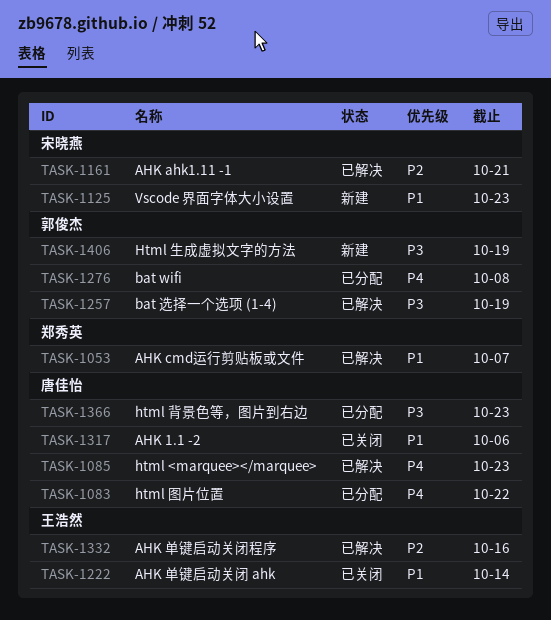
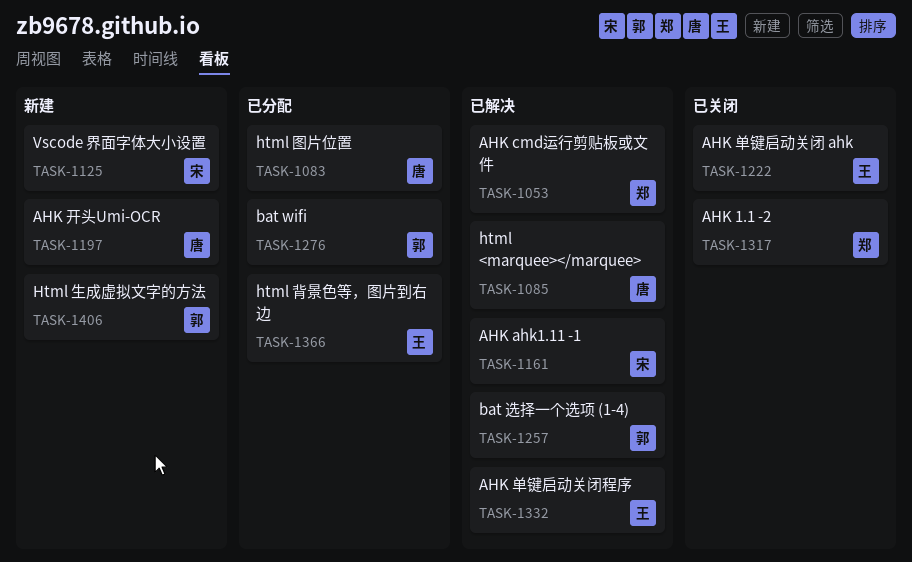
TASK-1197: none -> present
TASK-1317, owner: 唐佳怡 -> 郑秀英
TASK-1366, owner: 唐佳怡 -> 王浩然

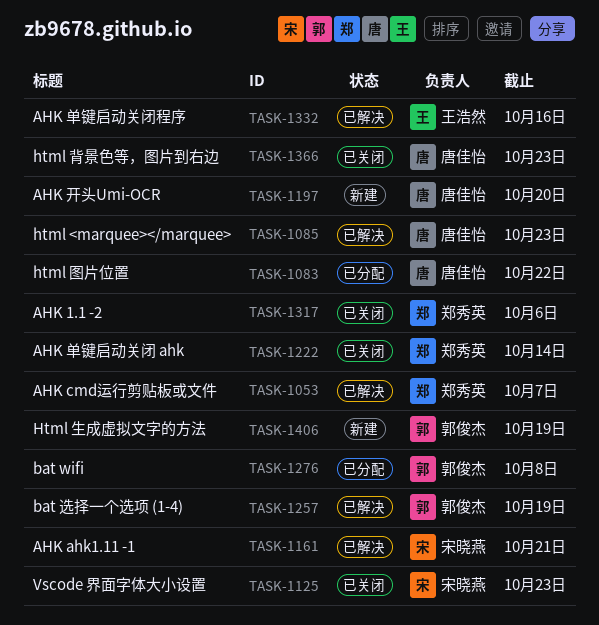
TASK-1125, status: 新建 -> 已关闭
TASK-1222, owner: 王浩然 -> 郑秀英
TASK-1366, status: 已分配 -> 已关闭
TASK-1366, owner: 王浩然 -> 唐佳怡

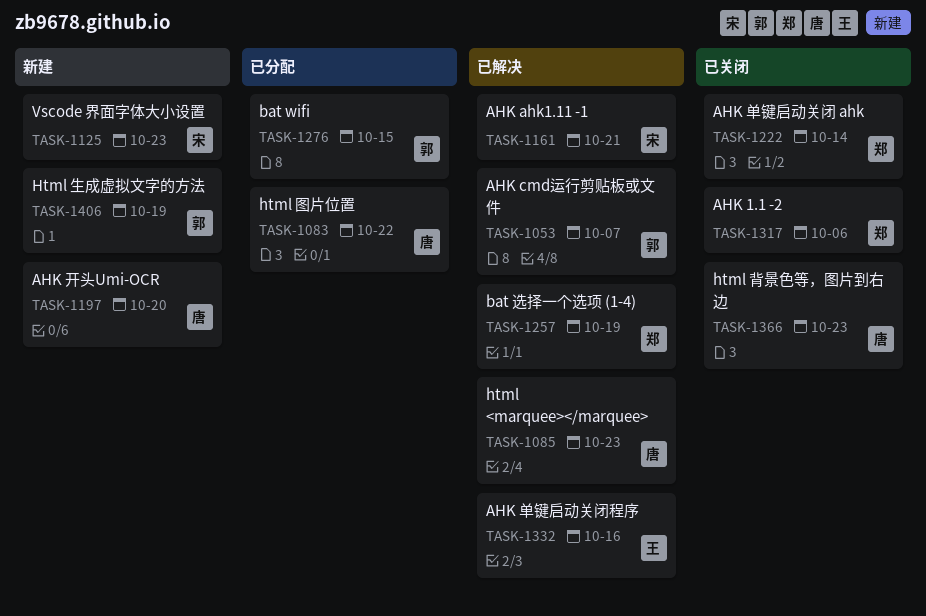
TASK-1053, owner: 郑秀英 -> 郭俊杰
TASK-1125, status: 已关闭 -> 新建
TASK-1257, owner: 郭俊杰 -> 郑秀英
TASK-1276, due: Oct 8 -> Oct 15

